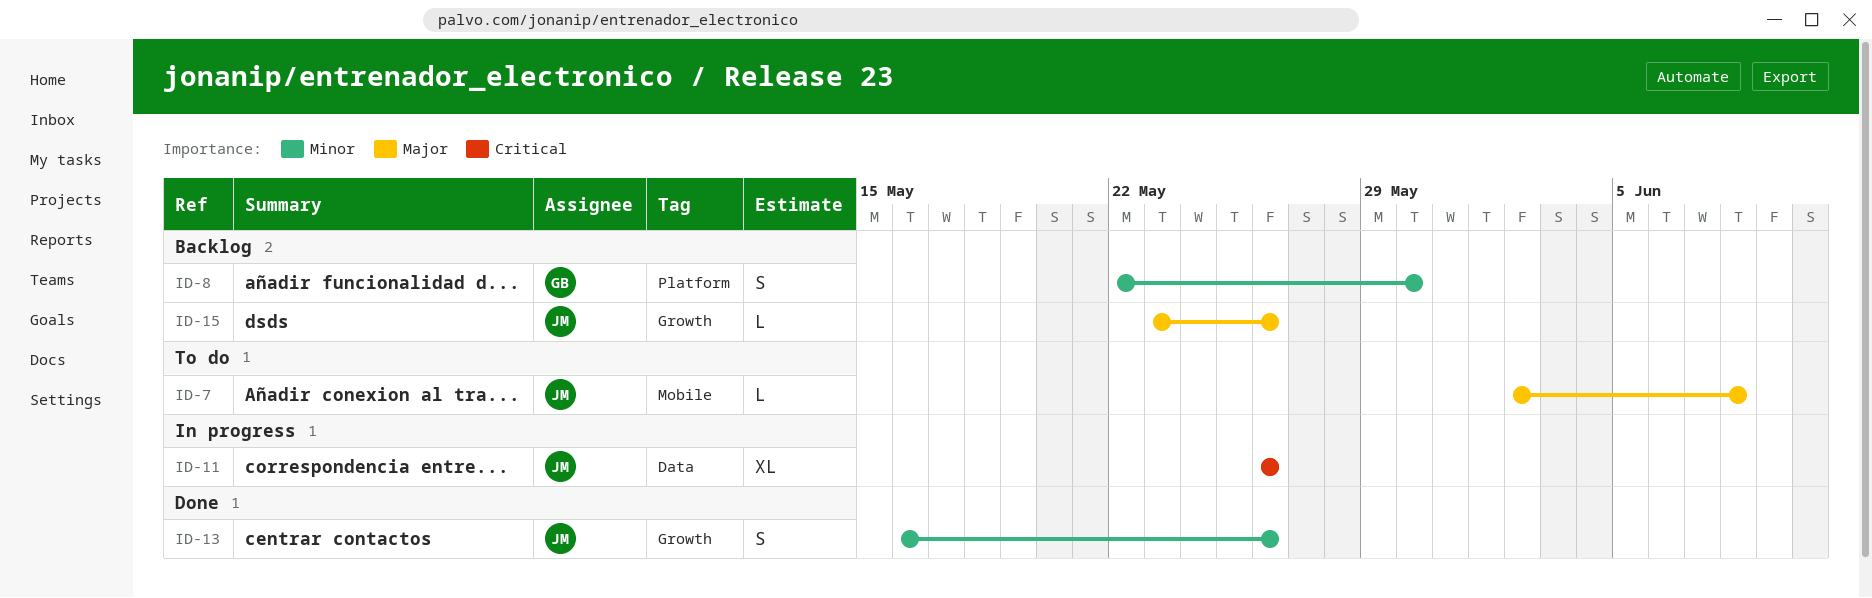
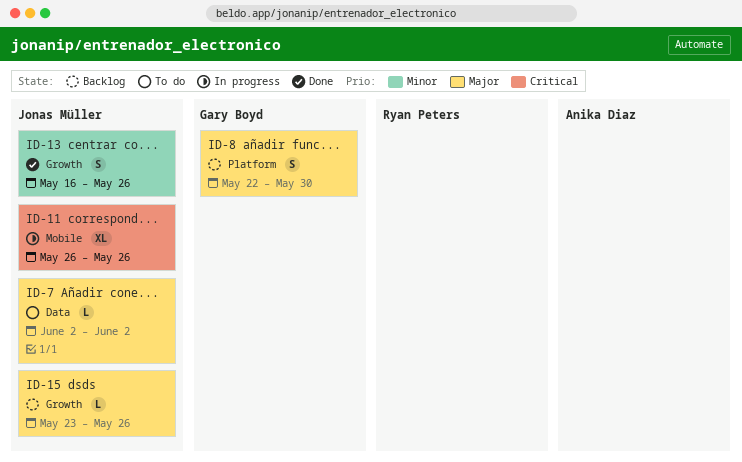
ID-7, label: Mobile -> Data
ID-7, due: Jun 8 -> Jun 2
ID-8, priority: Minor -> Major
ID-11, label: Data -> Mobile

